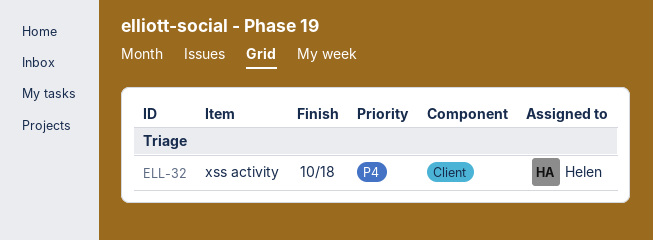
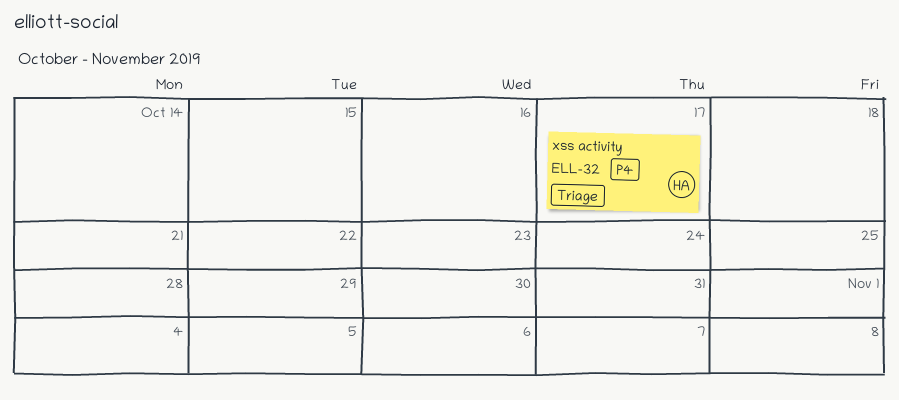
ELL-32, due: Oct 18 -> Oct 17

